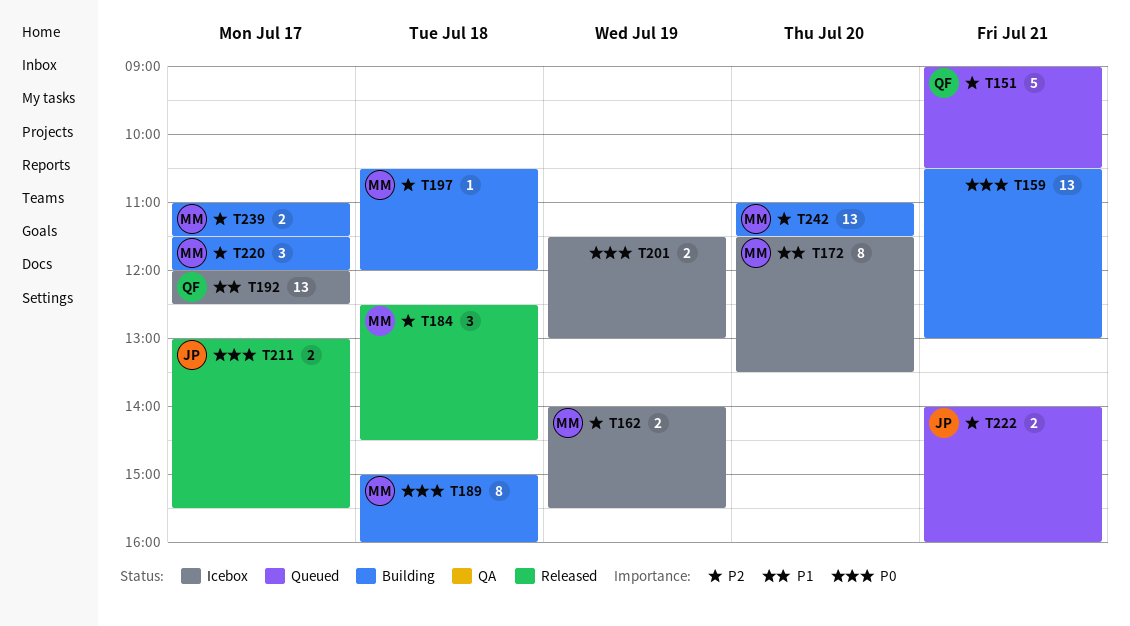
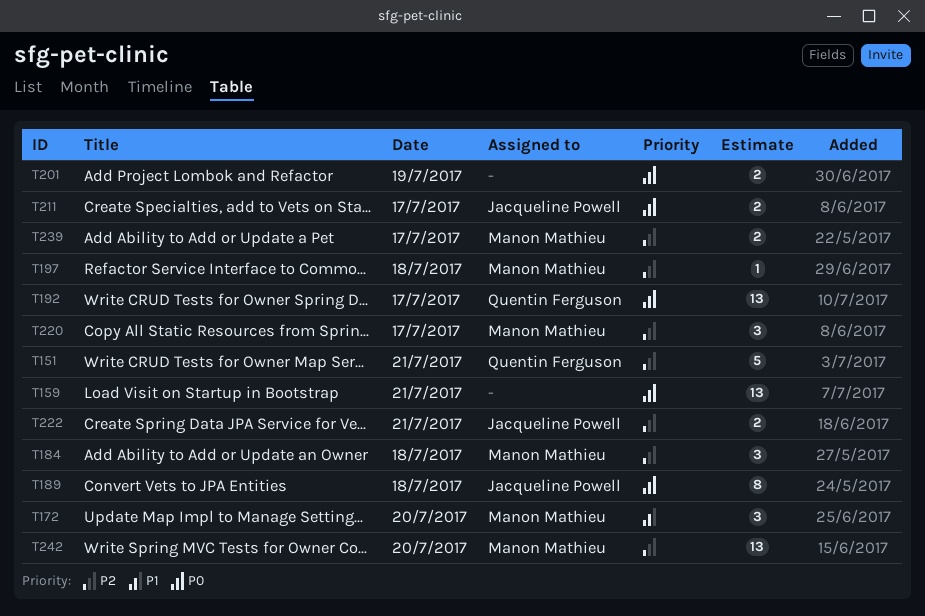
T162: present -> none
T172, estimate: 8 -> 3
T189, owner: Manon Mathieu -> Jacqueline Powell
T192, priority: P1 -> P0

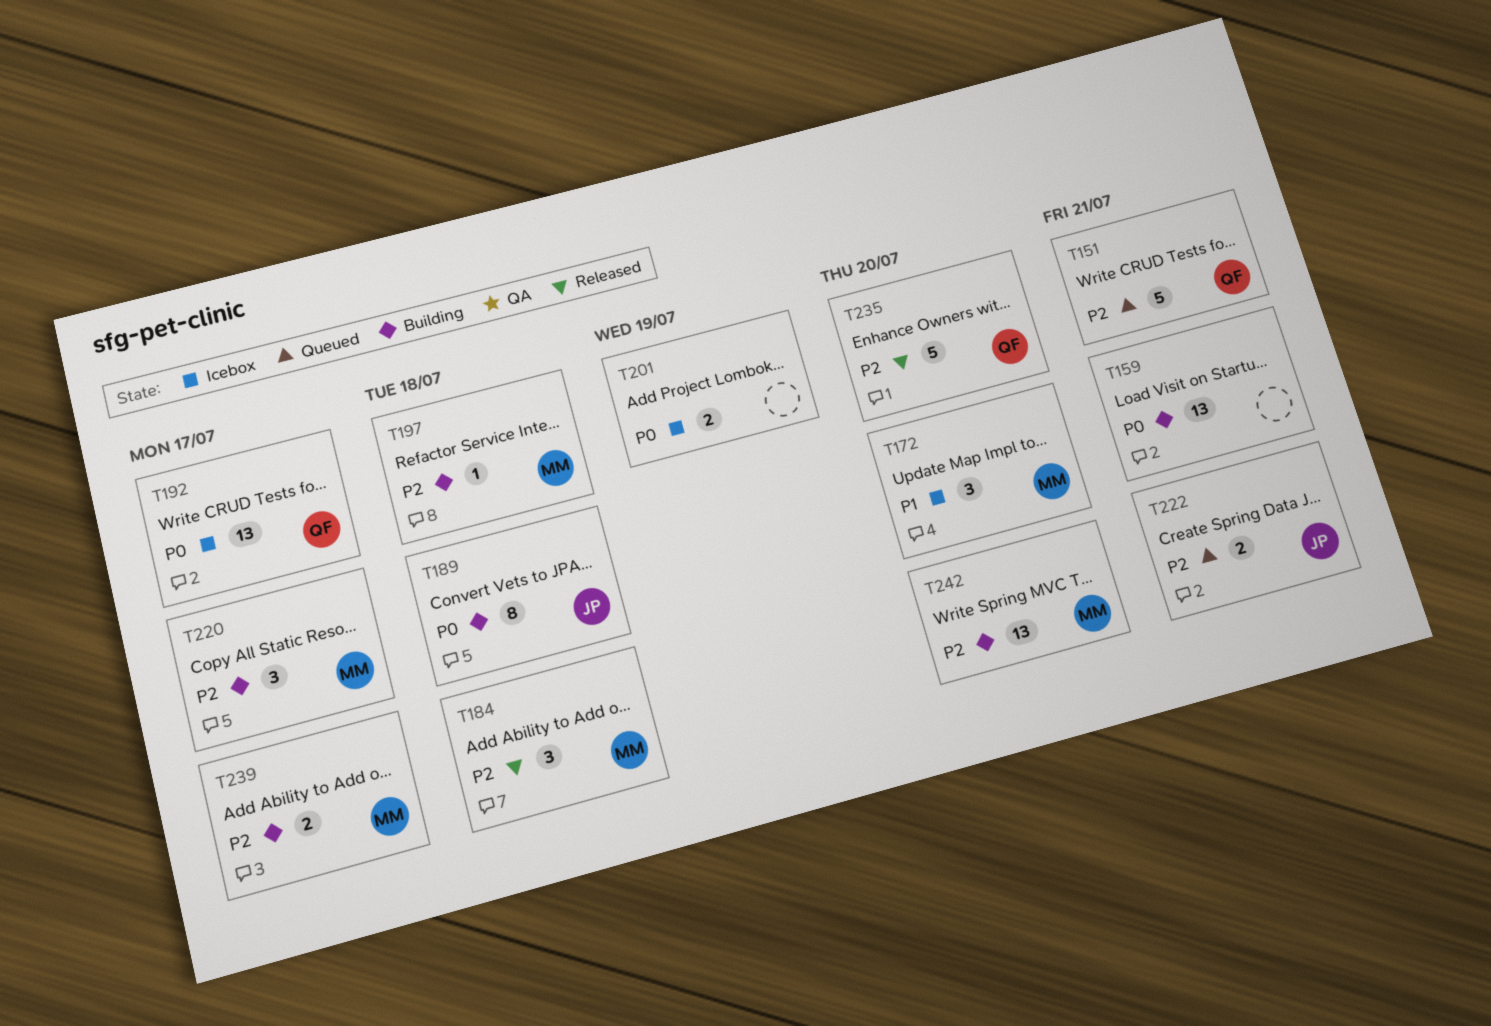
T211: present -> none
T235: none -> present

